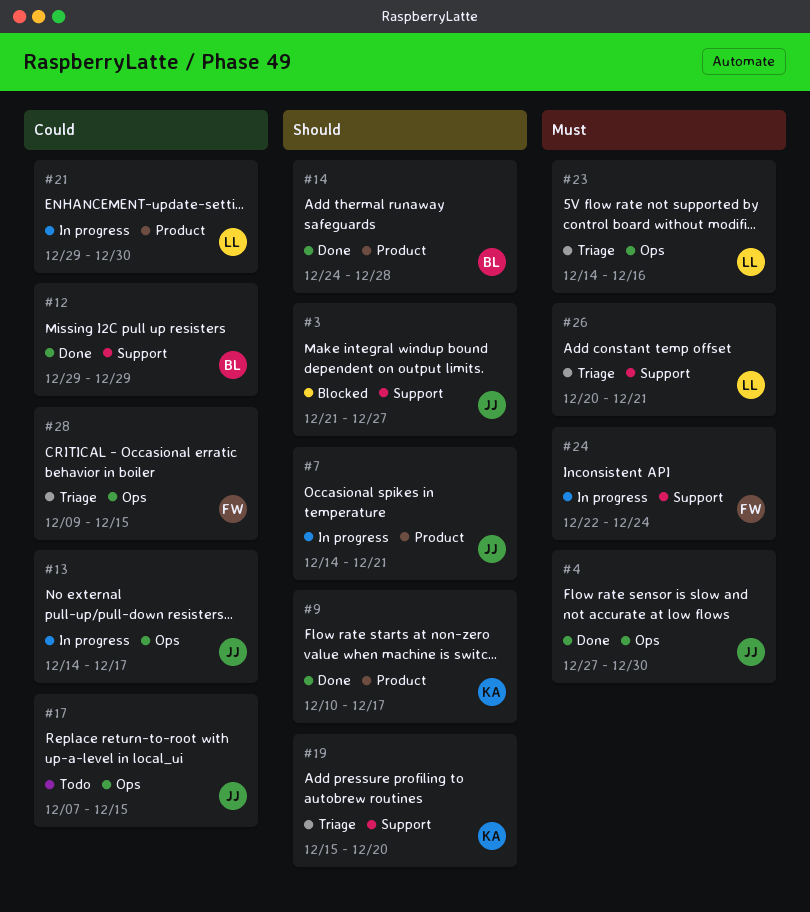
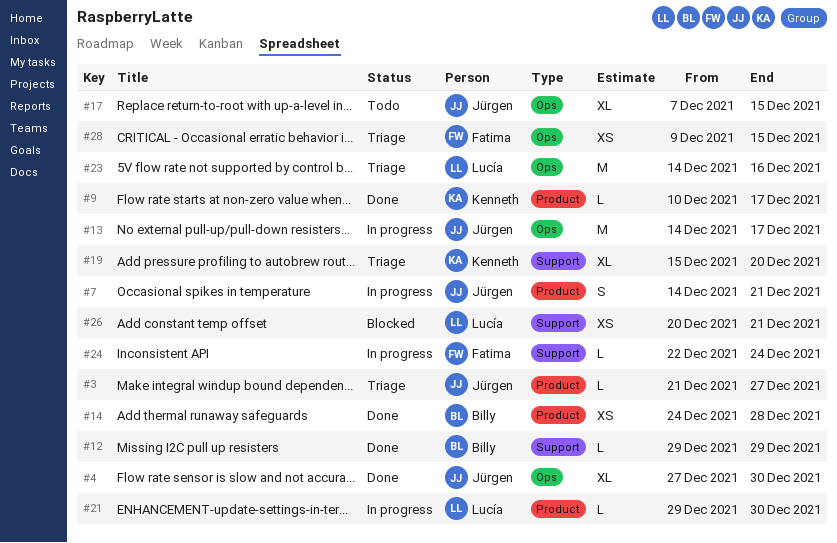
#3, status: Blocked -> Triage
#3, label: Support -> Product
#26, status: Triage -> Blocked

